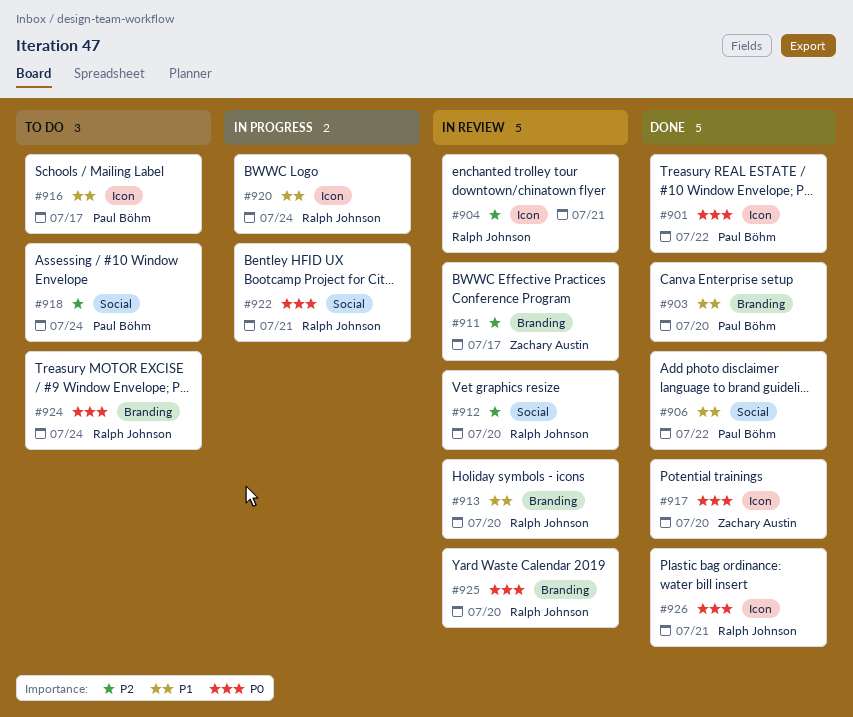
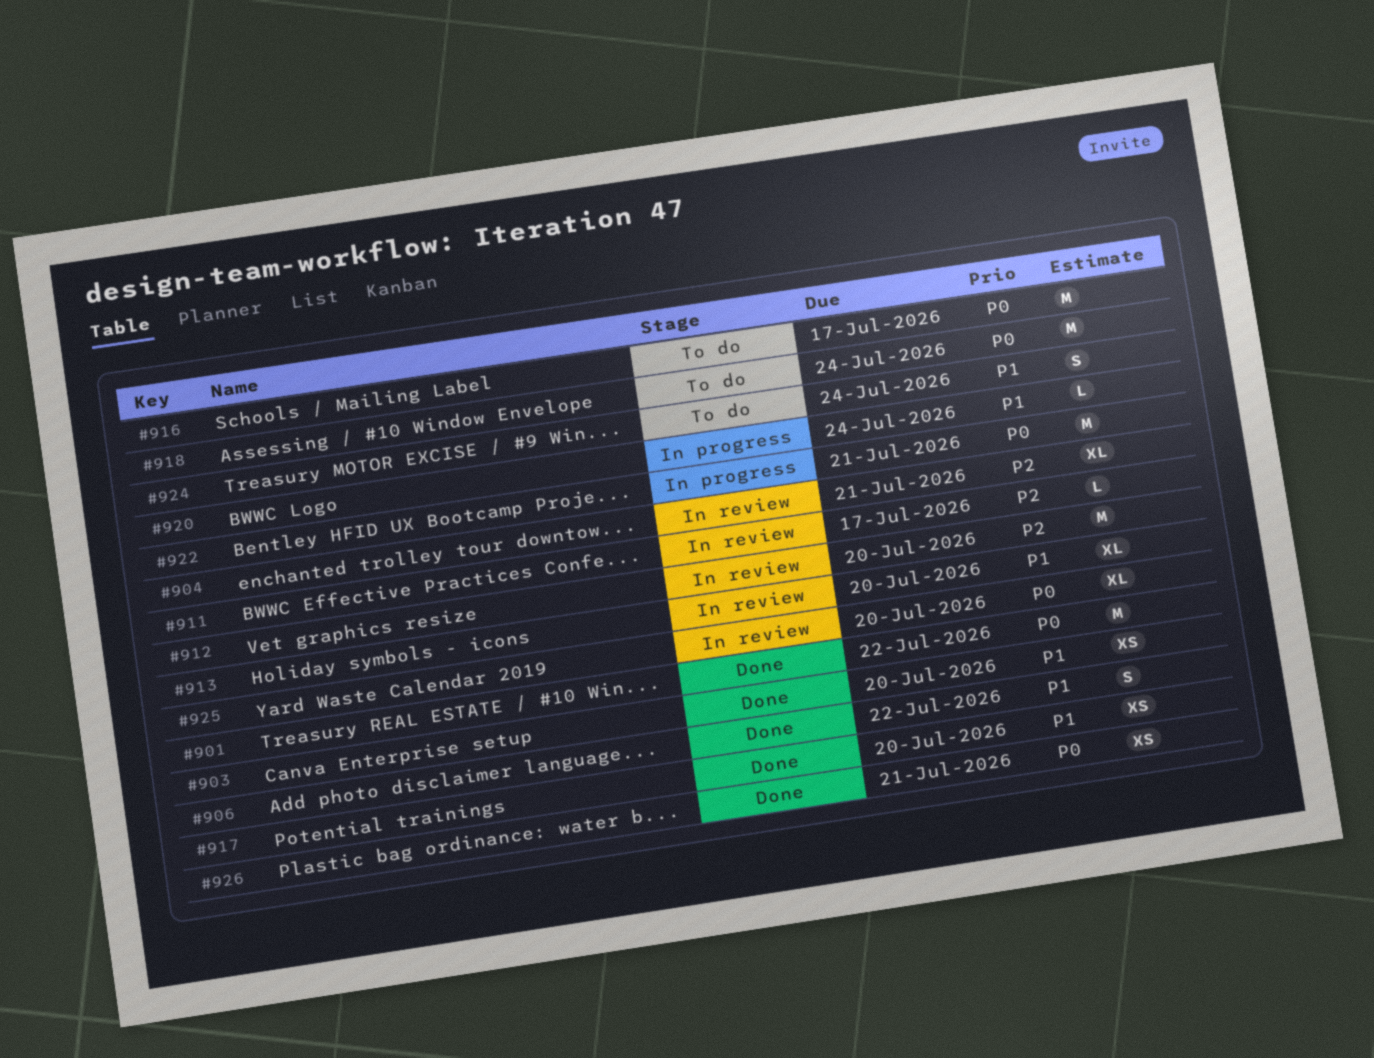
#916, priority: P1 -> P0
#917, priority: P0 -> P1
#918, priority: P2 -> P0
#924, priority: P0 -> P1

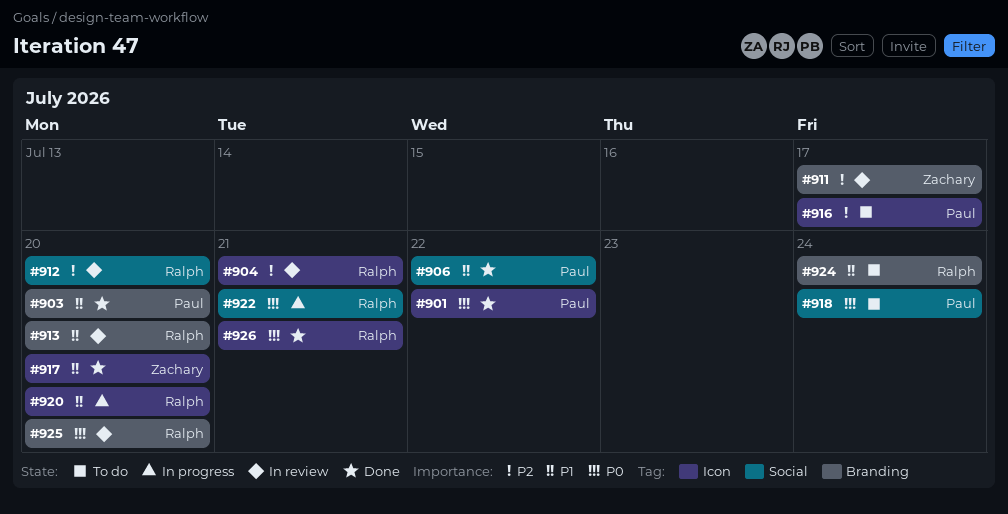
#916, priority: P0 -> P2
#920, due: Jul 24 -> Jul 20

